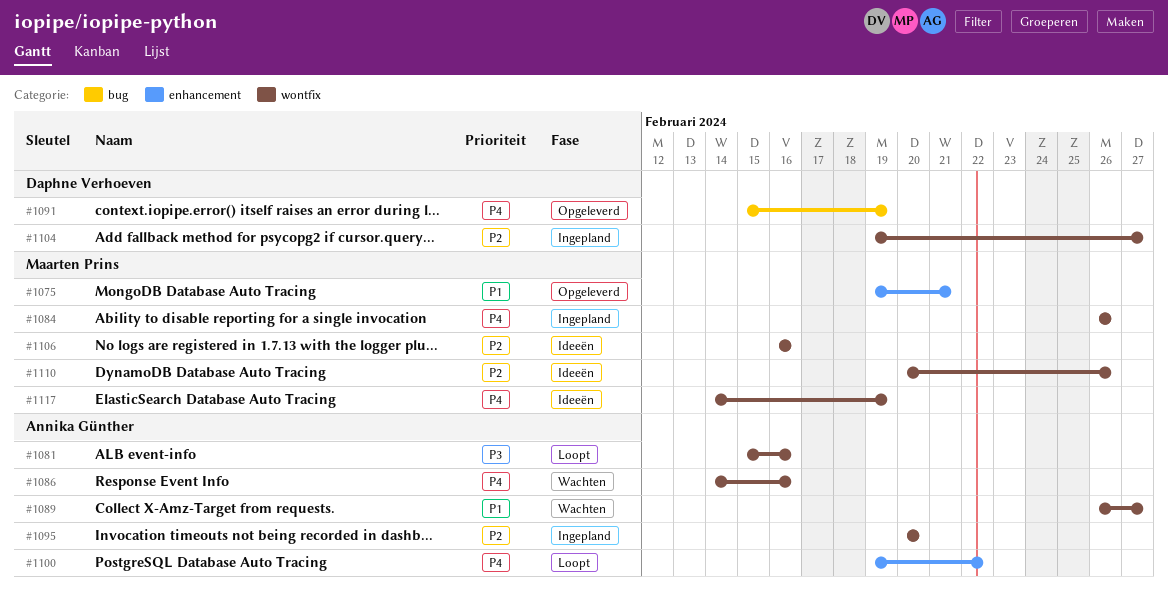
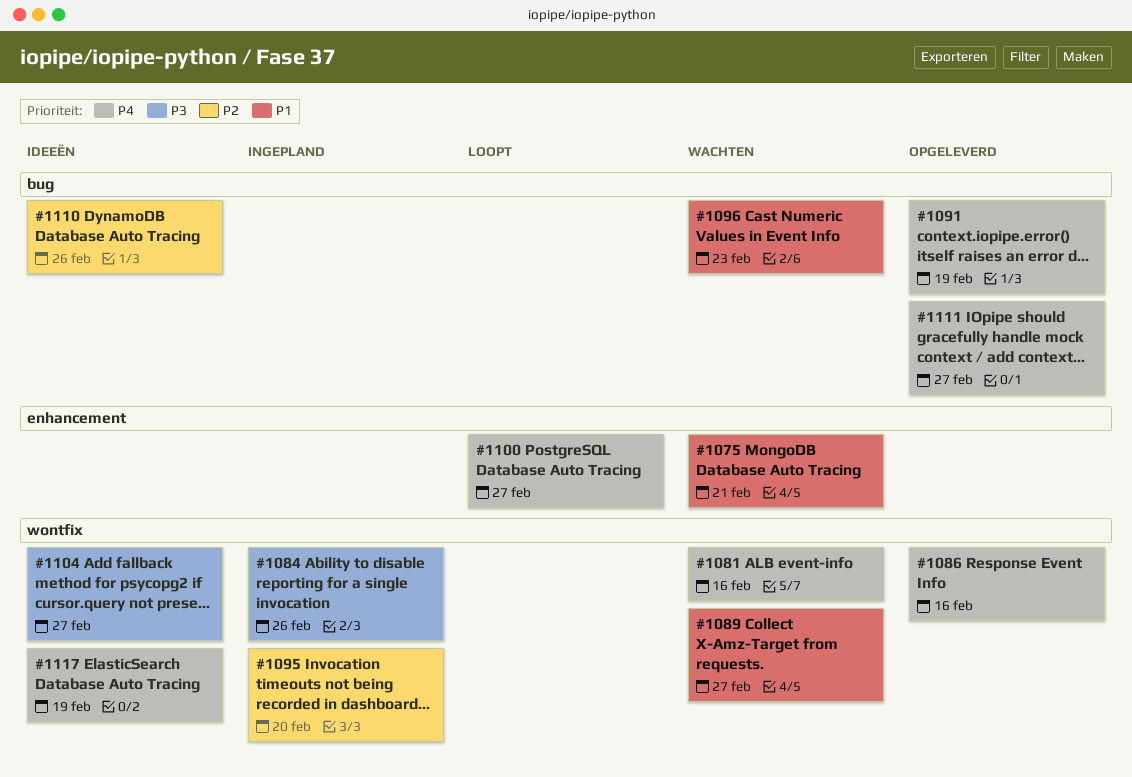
#1075, status: Opgeleverd -> Wachten
#1081, status: Loopt -> Wachten
#1081, priority: P3 -> P4
#1084, priority: P4 -> P3
#1086, status: Wachten -> Opgeleverd
#1096: none -> present
#1100, due: Feb 22 -> Feb 27
#1104, status: Ingepland -> Ideeën
#1104, priority: P2 -> P3
#1106: present -> none
#1110, label: wontfix -> bug
#1111: none -> present

